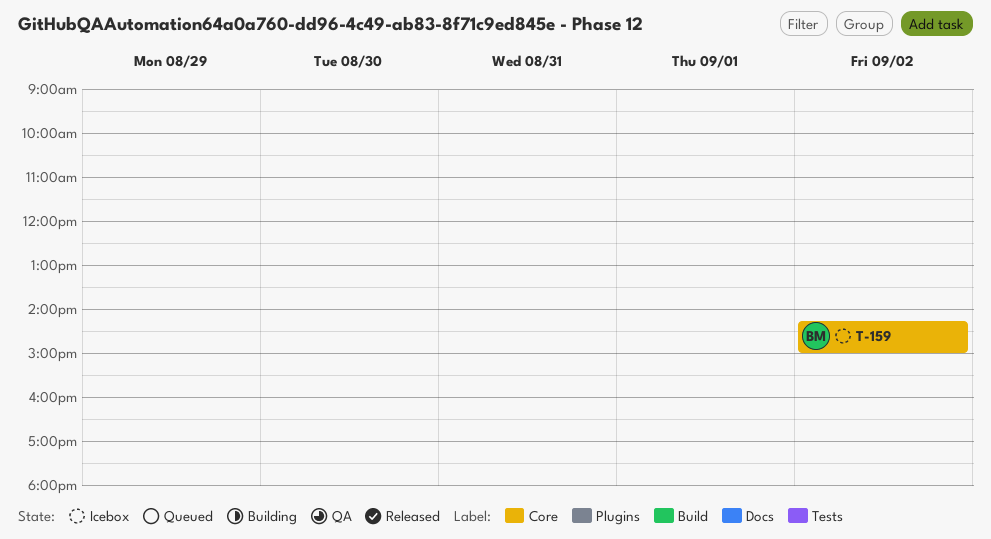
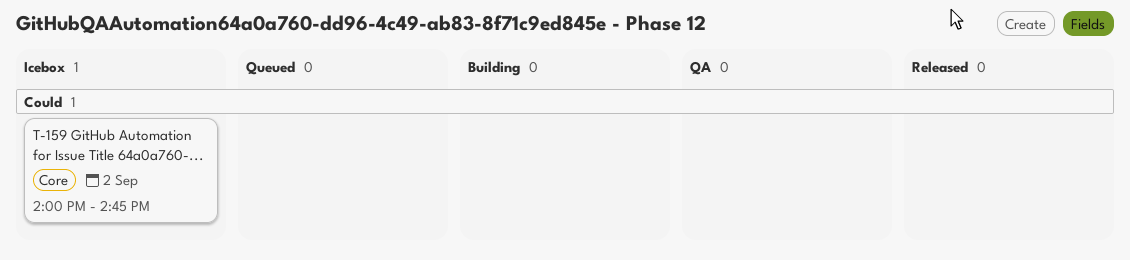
T-159, begins: 14:15 -> 14:00
T-159, ends: 15:00 -> 14:45

